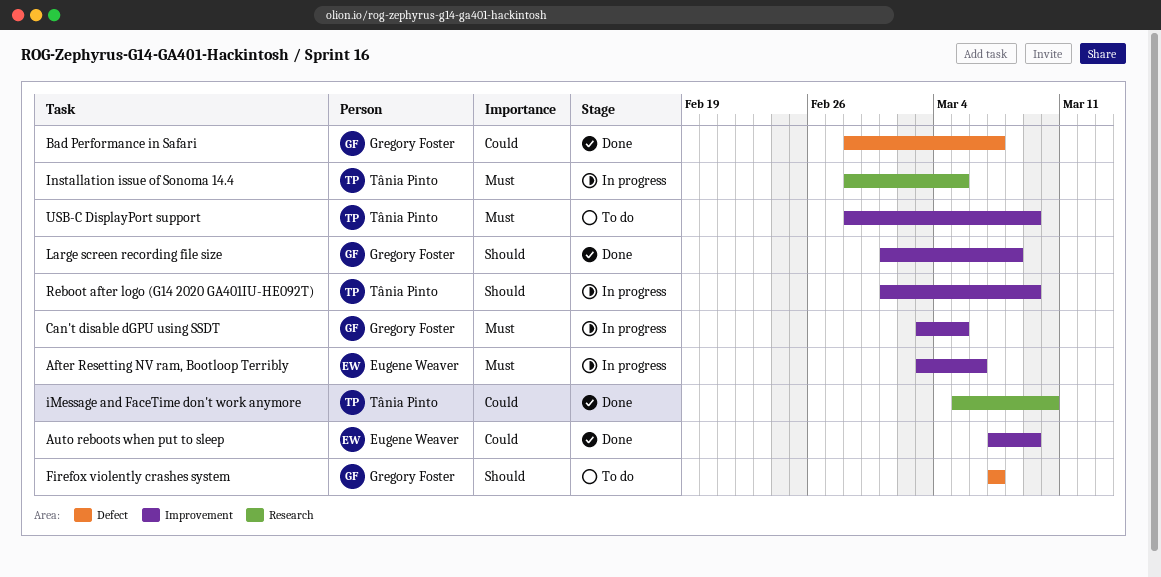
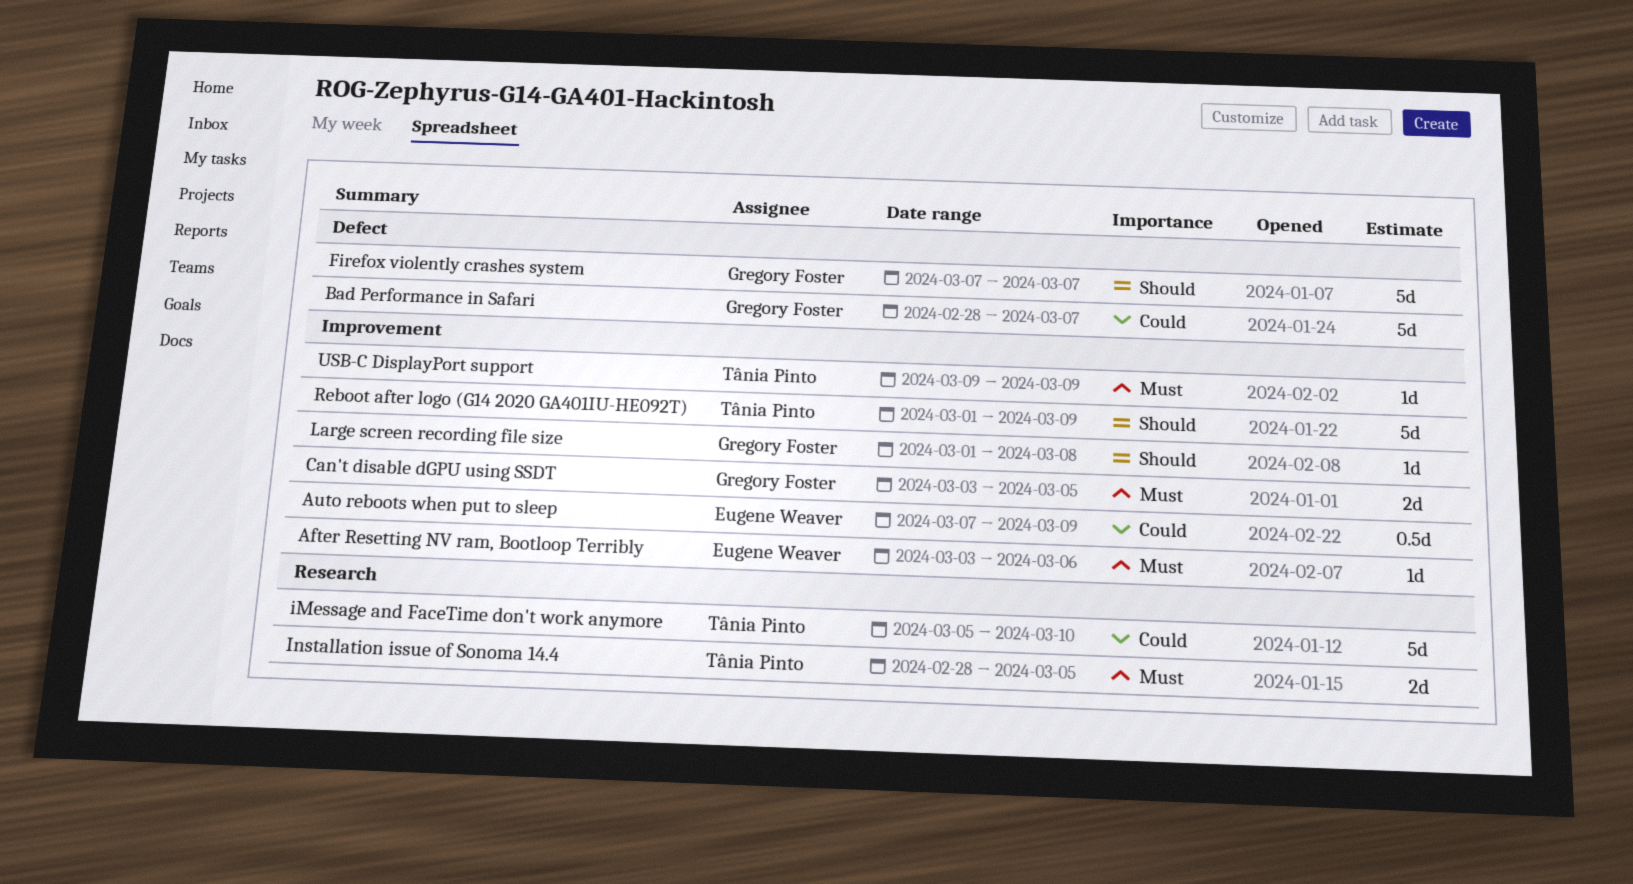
USB-C DisplayPort support, start: Feb 28 -> Mar 9

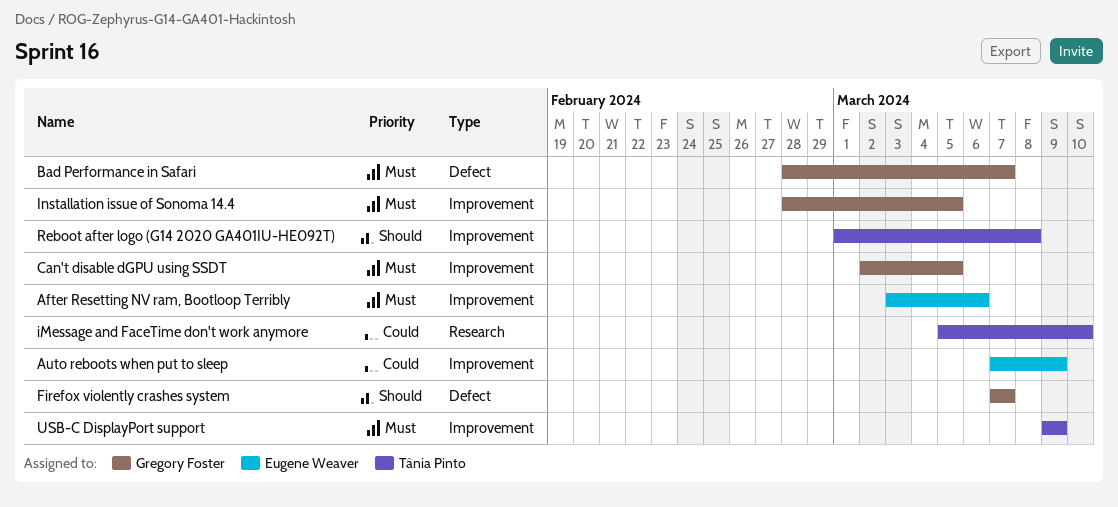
Bad Performance in Safari, priority: Could -> Must
Can't disable dGPU using SSDT, start: Mar 3 -> Mar 2
Installation issue of Sonoma 14.4, owner: Tânia Pinto -> Gregory Foster
Installation issue of Sonoma 14.4, label: Research -> Improvement
Large screen recording file size: present -> none
Reboot after logo (G14 2020 GA401IU-HE092T), due: Mar 9 -> Mar 8

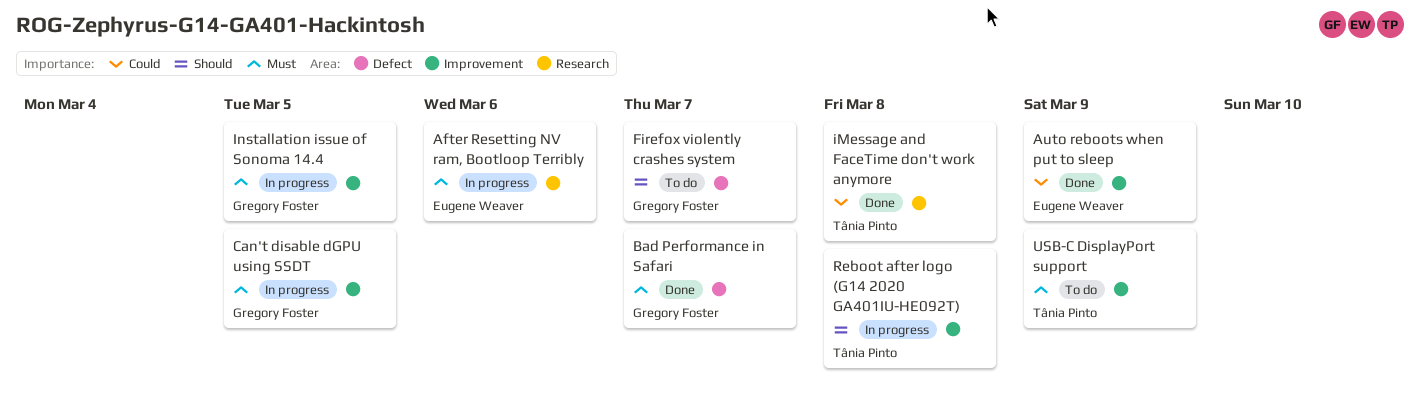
After Resetting NV ram, Bootloop Terribly, label: Improvement -> Research
iMessage and FaceTime don't work anymore, due: Mar 10 -> Mar 8

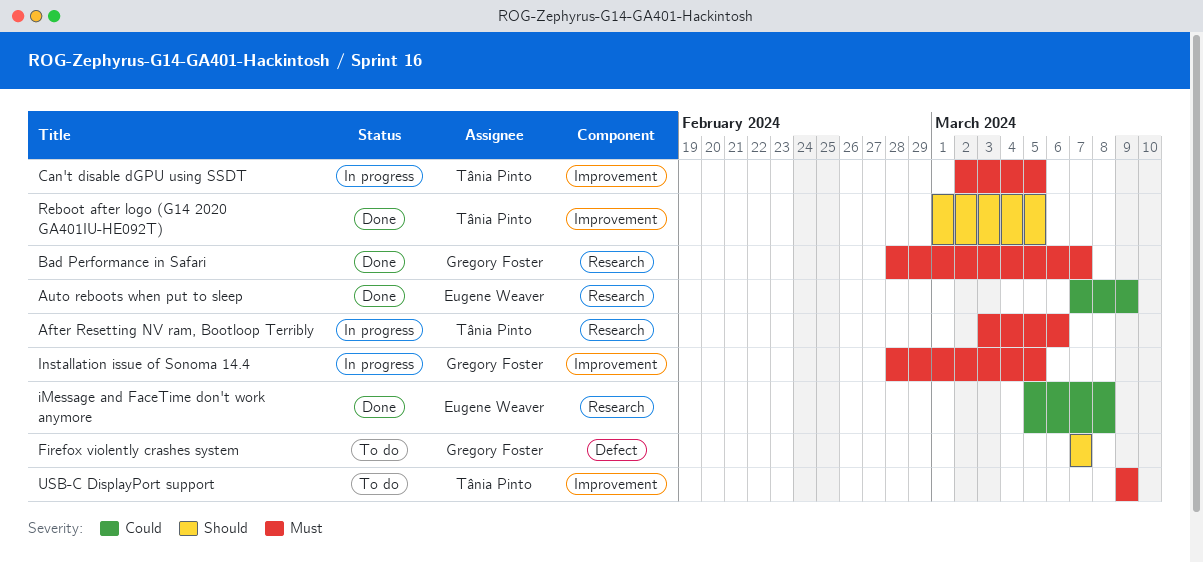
After Resetting NV ram, Bootloop Terribly, owner: Eugene Weaver -> Tânia Pinto
Auto reboots when put to sleep, label: Improvement -> Research
Bad Performance in Safari, label: Defect -> Research
Can't disable dGPU using SSDT, owner: Gregory Foster -> Tânia Pinto
iMessage and FaceTime don't work anymore, owner: Tânia Pinto -> Eugene Weaver
Reboot after logo (G14 2020 GA401IU-HE092T), status: In progress -> Done
Reboot after logo (G14 2020 GA401IU-HE092T), due: Mar 8 -> Mar 5

